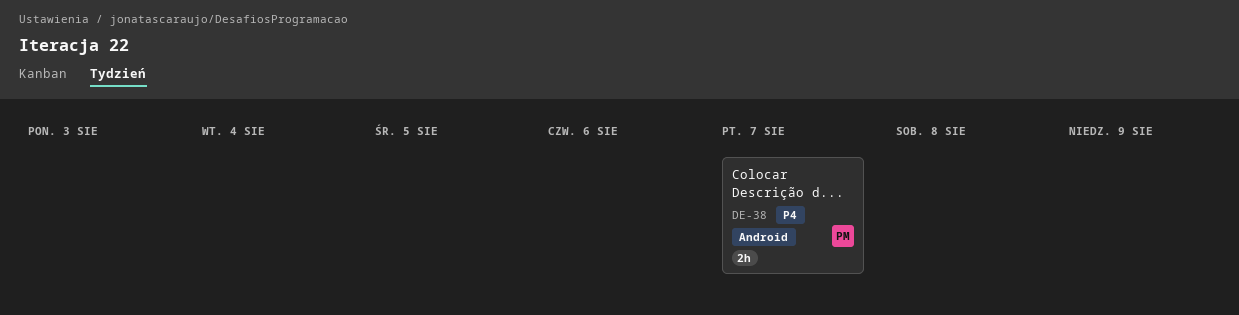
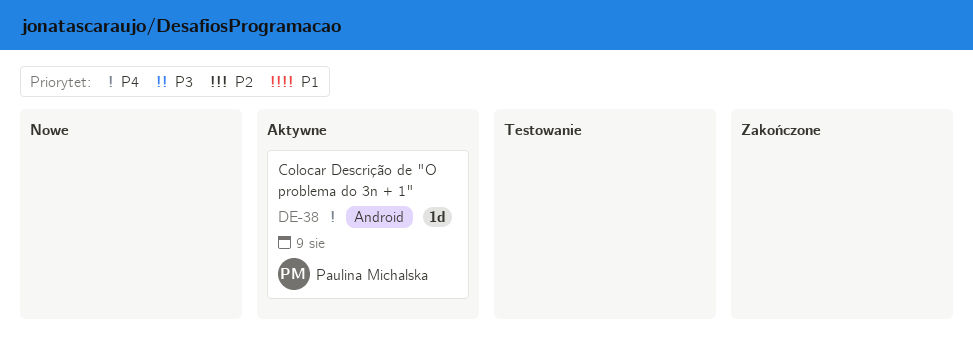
DE-38, estimate: 2h -> 1d
DE-38, due: Aug 7 -> Aug 9

